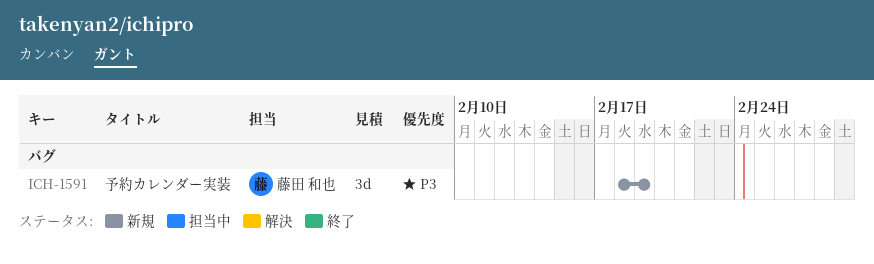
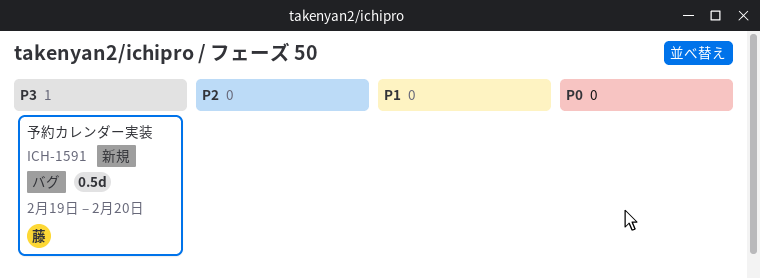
ICH-1591, estimate: 3d -> 0.5d
ICH-1591, start: Feb 18 -> Feb 19
ICH-1591, due: Feb 19 -> Feb 20

